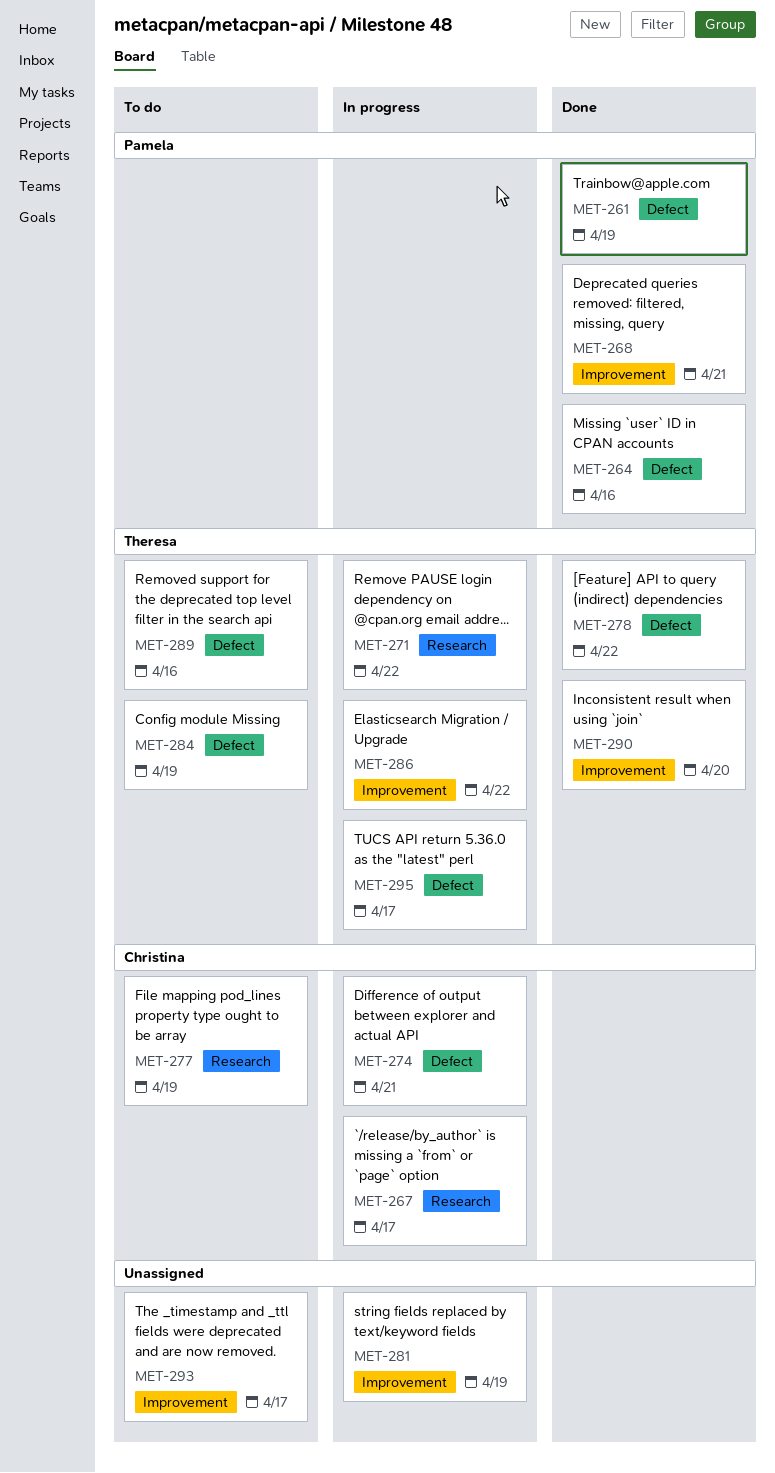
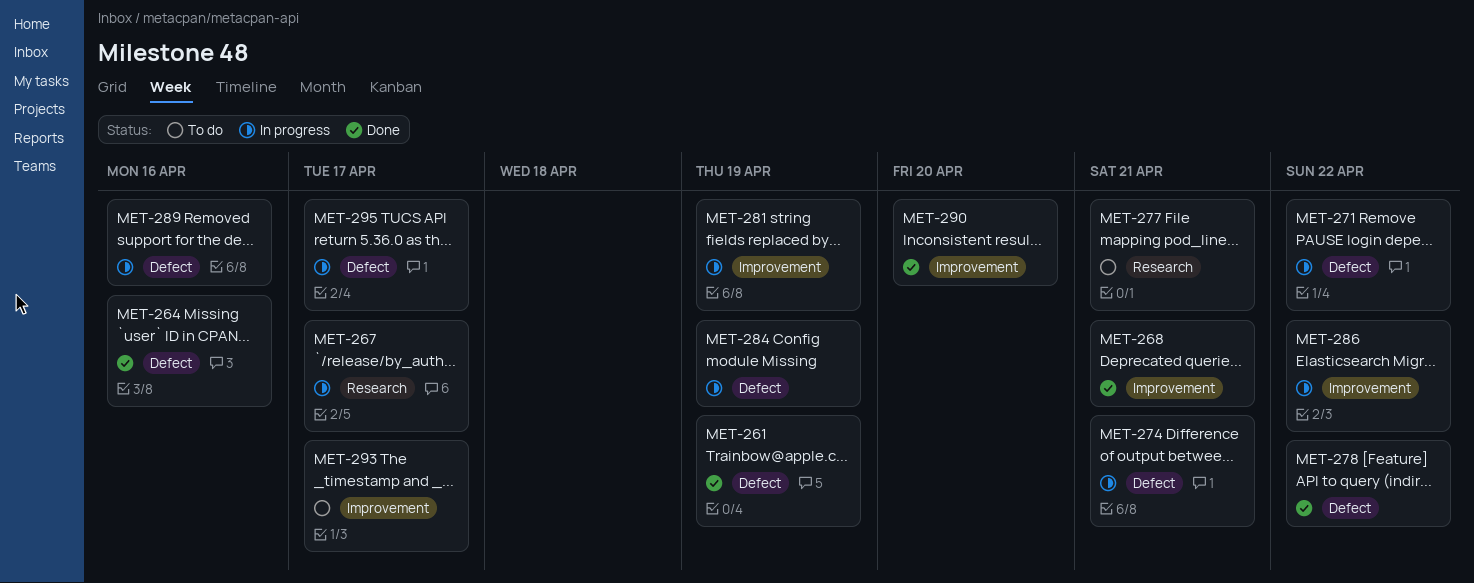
MET-271, label: Research -> Defect
MET-277, due: Apr 19 -> Apr 21
MET-284, status: To do -> In progress
MET-289, status: To do -> In progress

